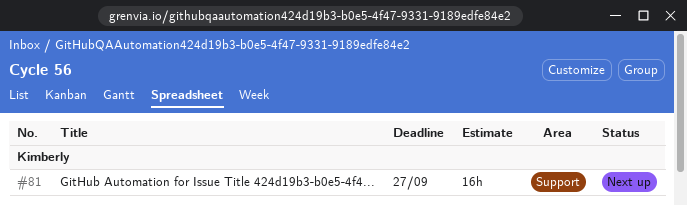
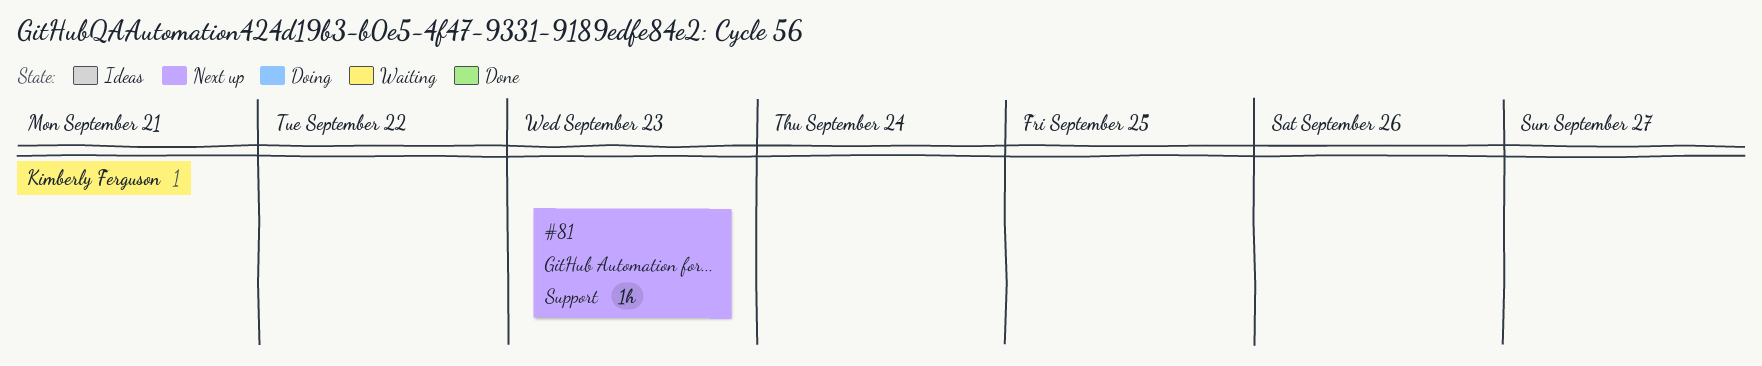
#81, estimate: 16h -> 1h
#81, due: Sep 27 -> Sep 23

